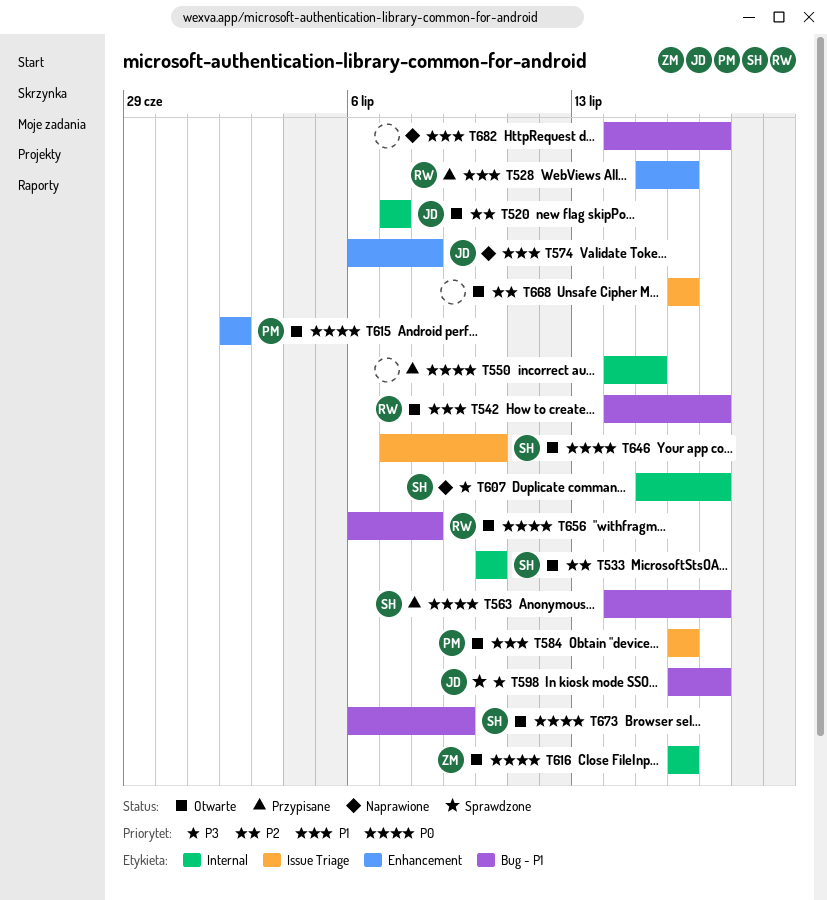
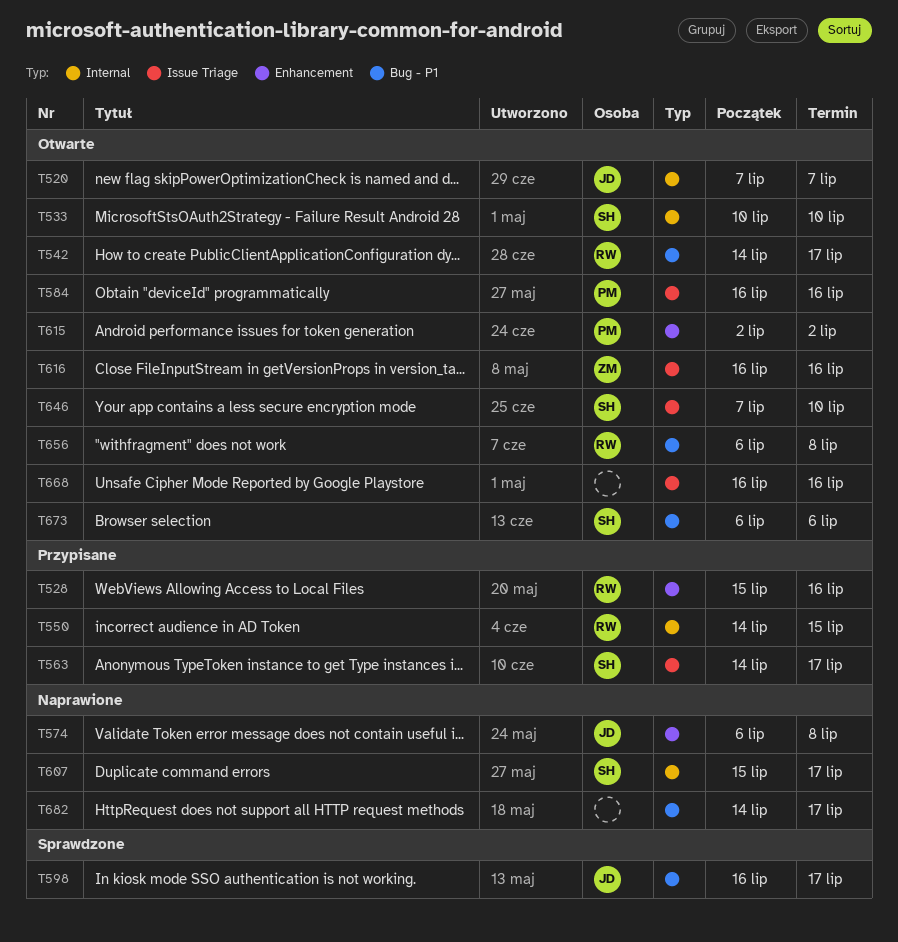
T550, owner: none -> RW
T563, label: Bug - P1 -> Issue Triage
T616, label: Internal -> Issue Triage
T673, due: Jul 9 -> Jul 6

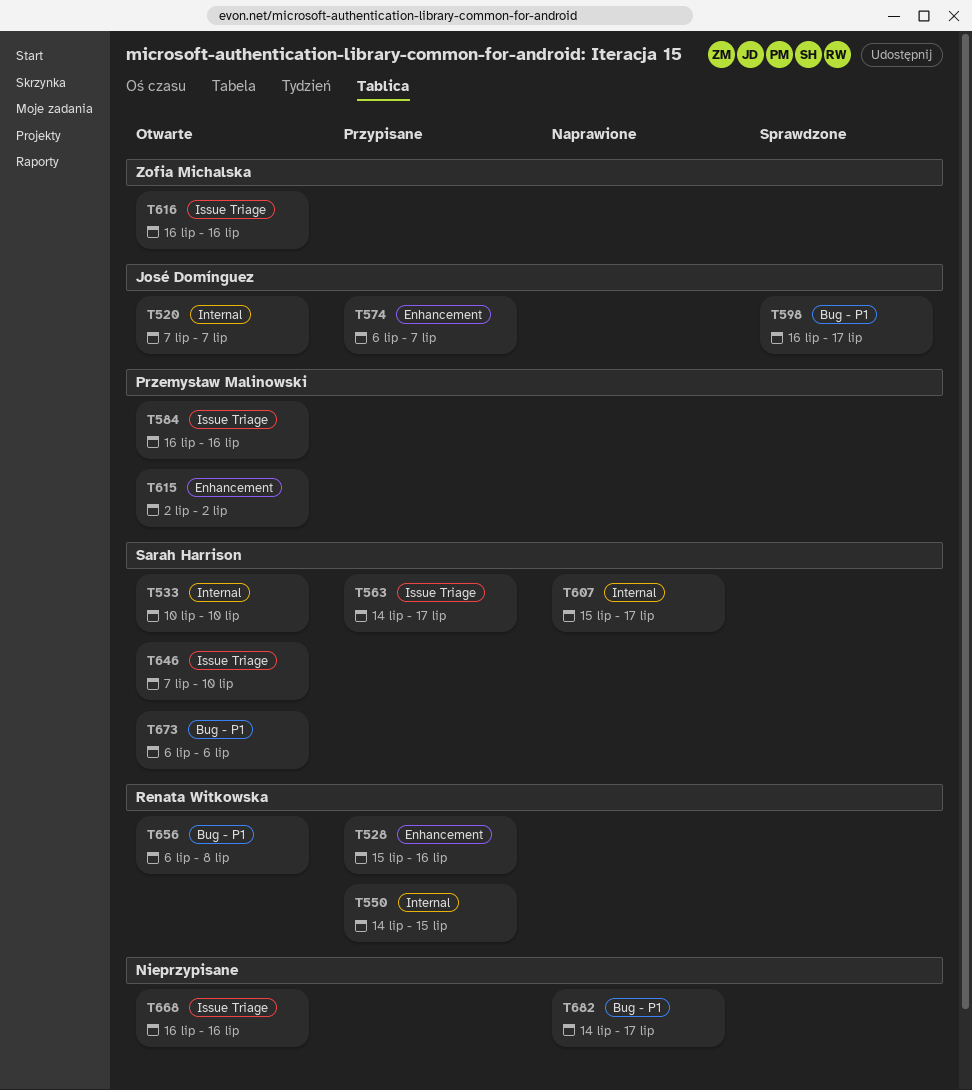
T542: present -> none
T574, status: Naprawione -> Przypisane
T574, due: Jul 8 -> Jul 7

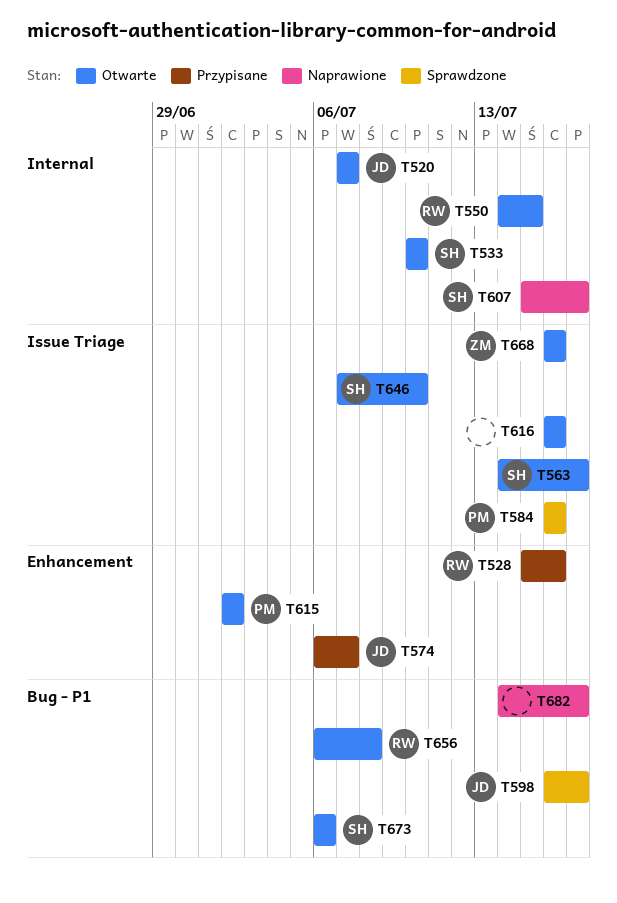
T550, status: Przypisane -> Otwarte
T563, status: Przypisane -> Otwarte
T584, status: Otwarte -> Sprawdzone
T616, owner: Zofia Michalska -> none
T668, owner: none -> Zofia Michalska

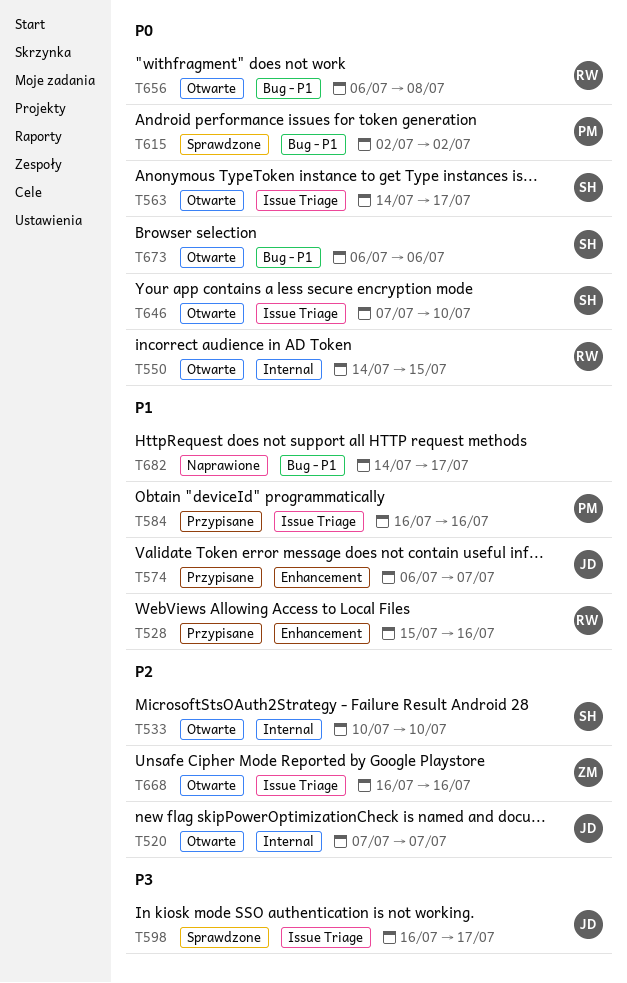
T584, status: Sprawdzone -> Przypisane
T598, label: Bug - P1 -> Issue Triage
T607: present -> none
T615, status: Otwarte -> Sprawdzone
T615, label: Enhancement -> Bug - P1
T616: present -> none

